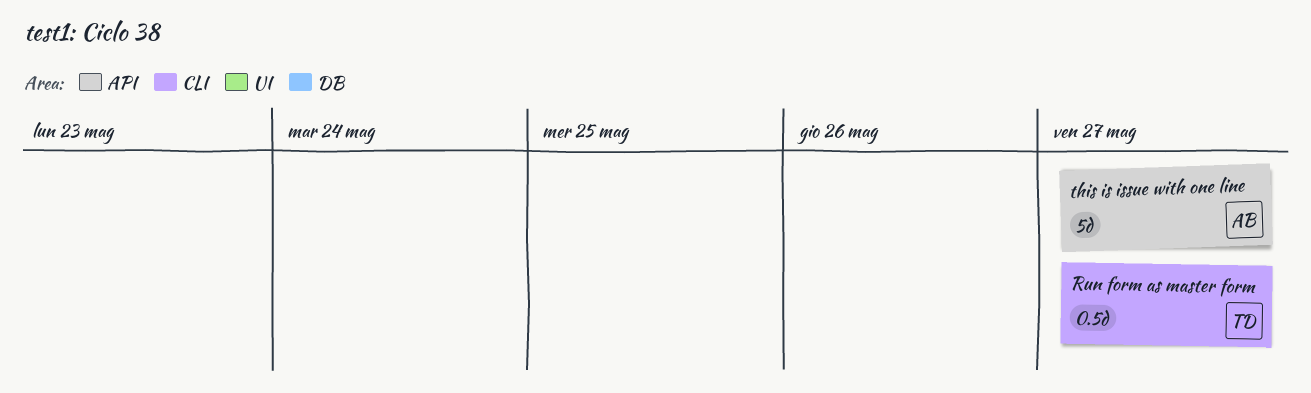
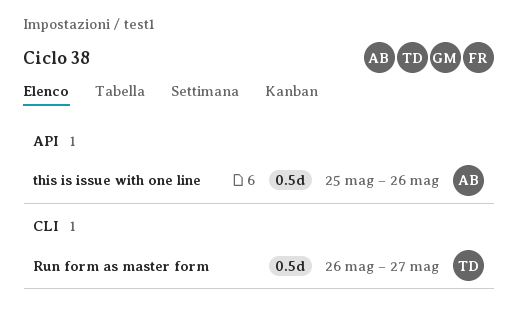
this is issue with one line, estimate: 5d -> 0.5d
this is issue with one line, due: May 27 -> May 26

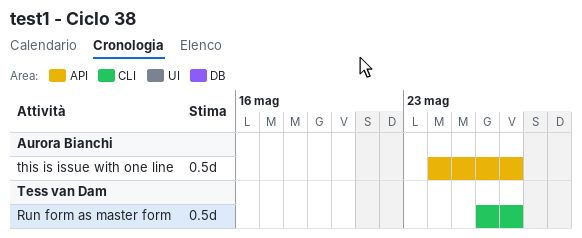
this is issue with one line, start: May 25 -> May 24
this is issue with one line, due: May 26 -> May 27

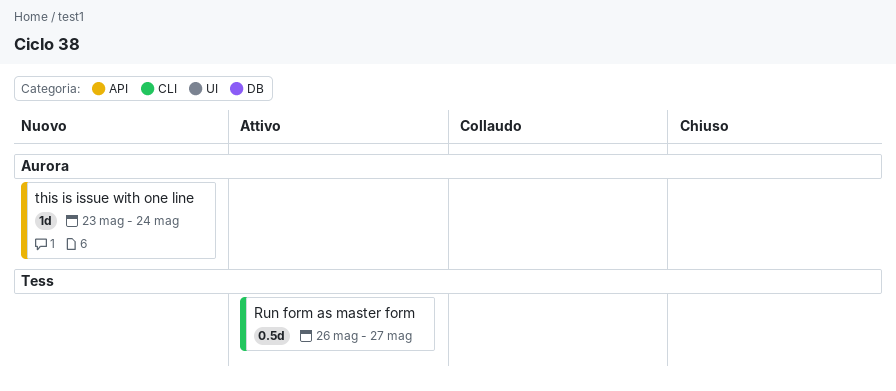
this is issue with one line, estimate: 0.5d -> 1d
this is issue with one line, start: May 24 -> May 23
this is issue with one line, due: May 27 -> May 24

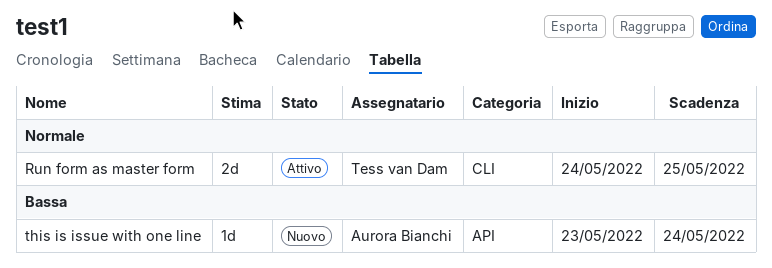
Run form as master form, estimate: 0.5d -> 2d
Run form as master form, start: May 26 -> May 24
Run form as master form, due: May 27 -> May 25

